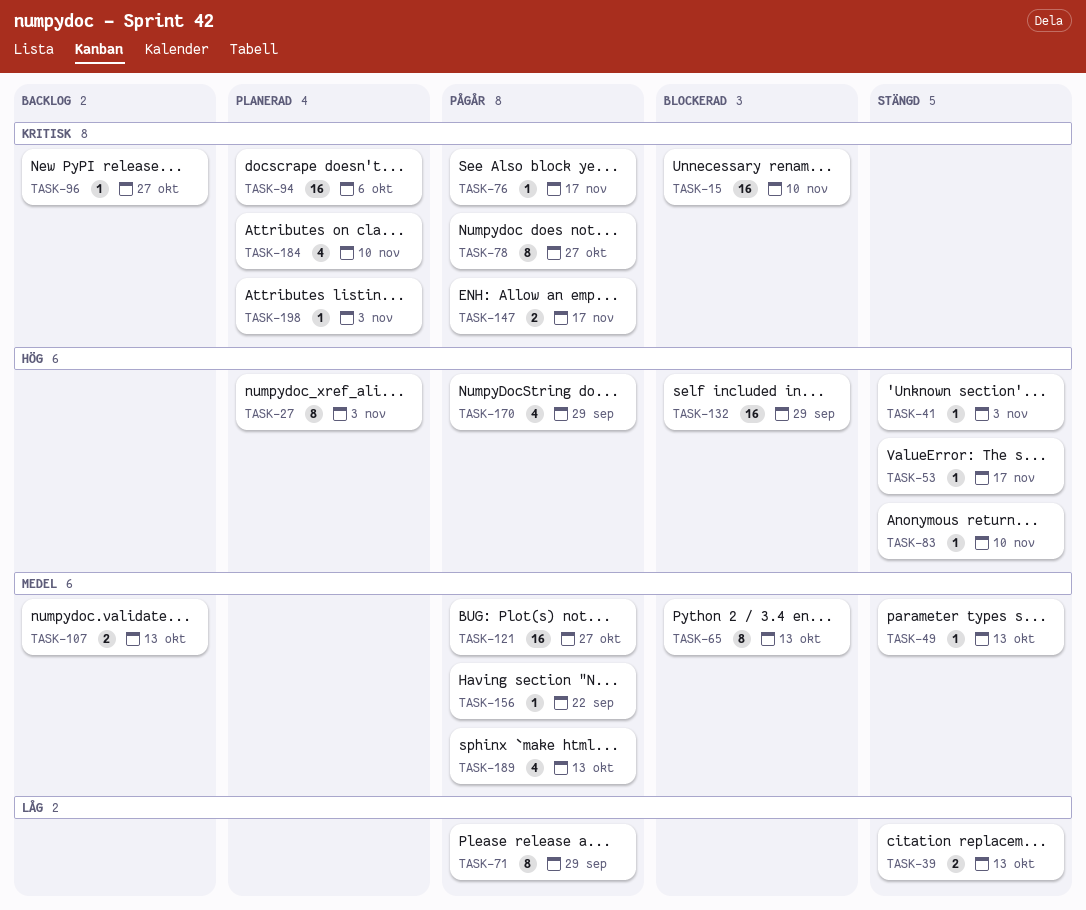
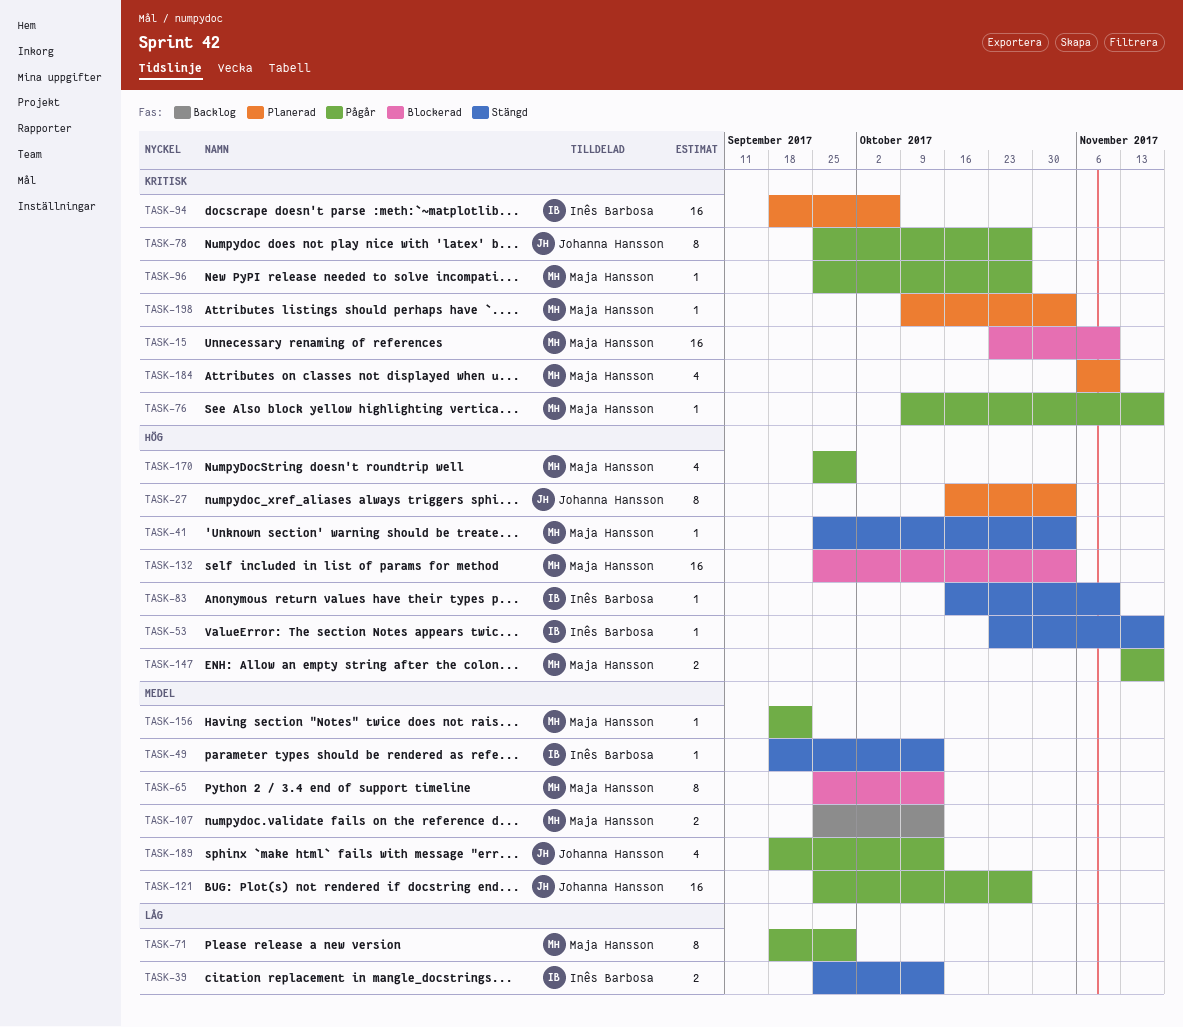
TASK-96, status: Backlog -> Pågår
TASK-132, due: Sep 29 -> Nov 3
TASK-147, priority: Kritisk -> Hög

